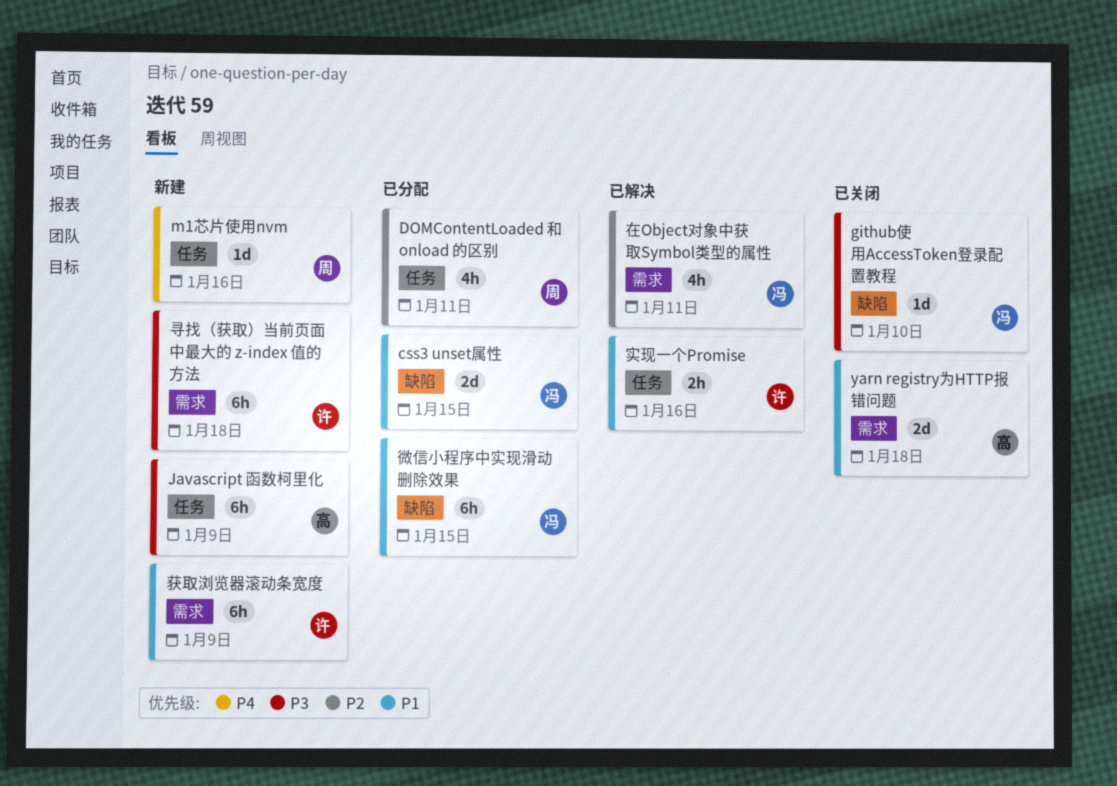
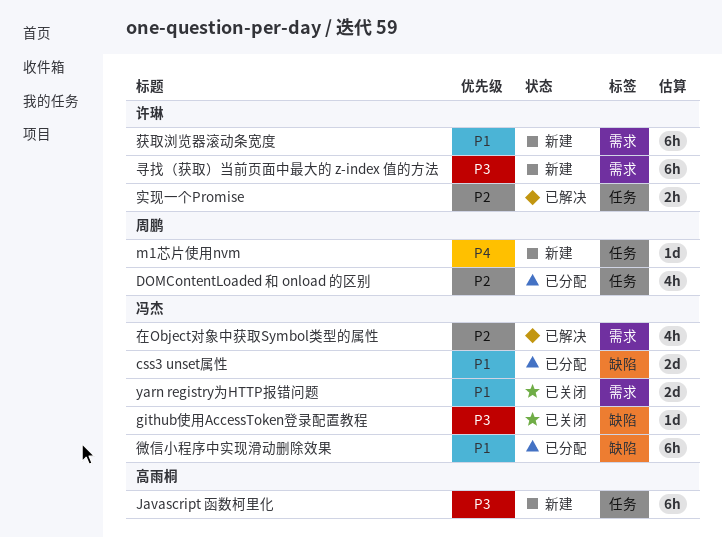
yarn registry为HTTP报错问题, owner: 高雨桐 -> 冯杰
实现一个Promise, priority: P1 -> P2

